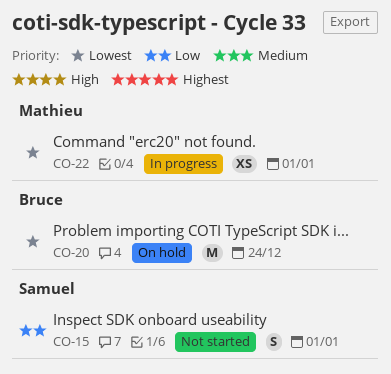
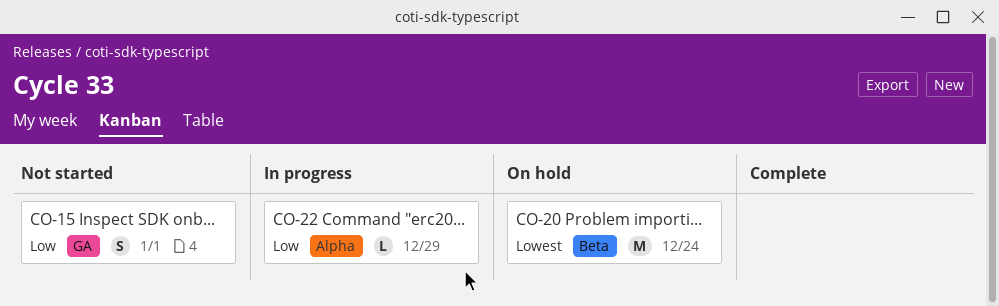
CO-22, priority: Lowest -> Low
CO-22, estimate: XS -> L
CO-22, due: Jan 1 -> Dec 29

